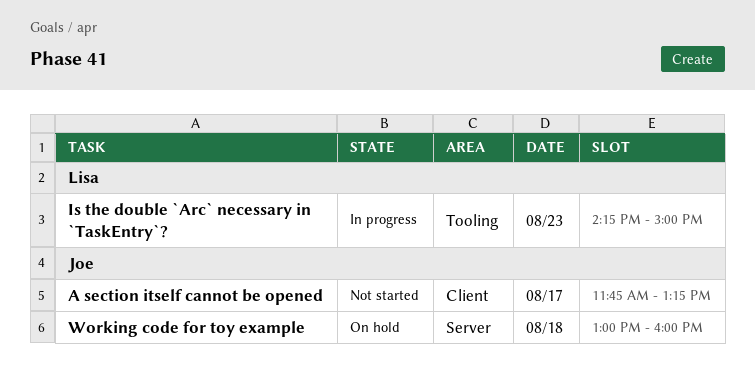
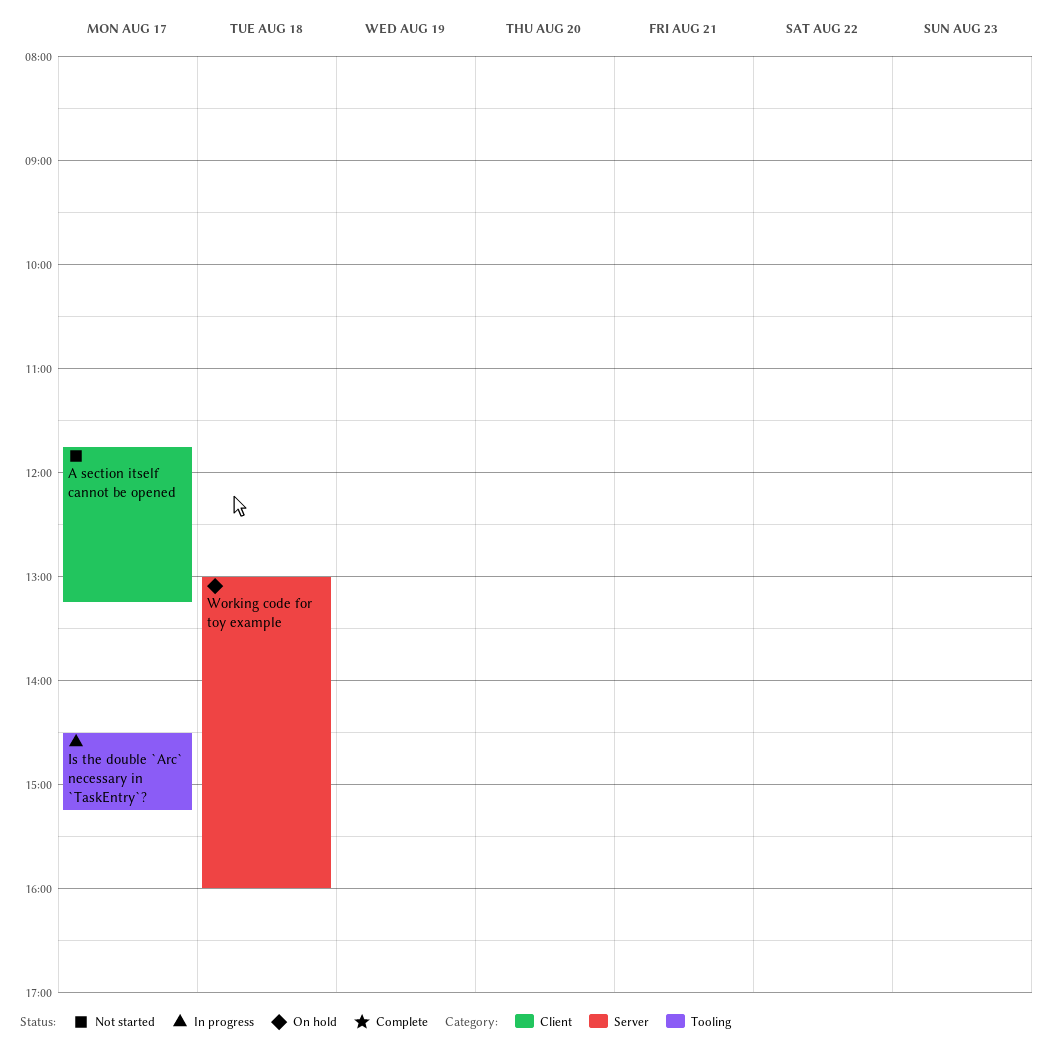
Is the double `Arc` necessary in `TaskEntry`?, day: Aug 23 -> Aug 17
Is the double `Arc` necessary in `TaskEntry`?, begins: 14:15 -> 14:30
Is the double `Arc` necessary in `TaskEntry`?, ends: 15:00 -> 15:15

